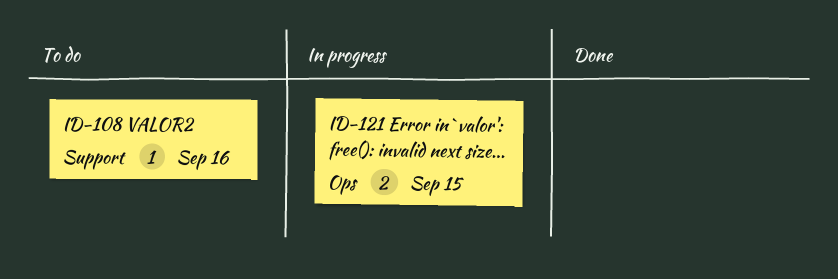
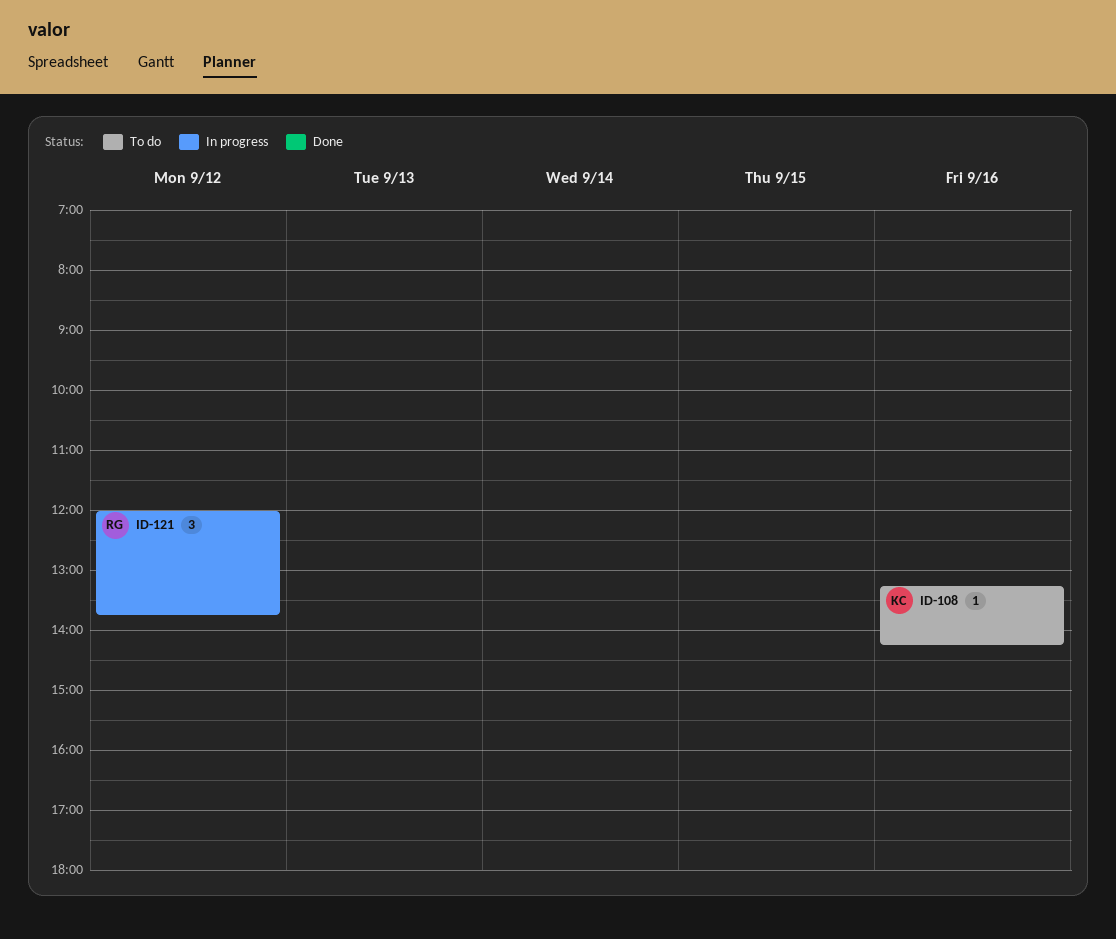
ID-121, estimate: 2 -> 3
ID-121, day: Sep 15 -> Sep 12

